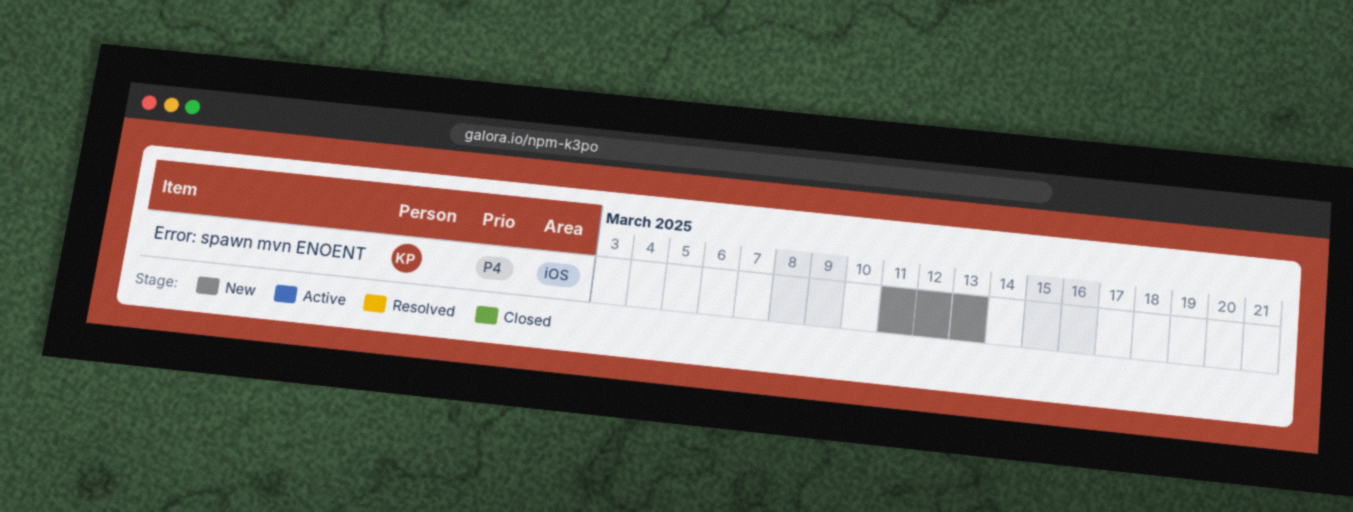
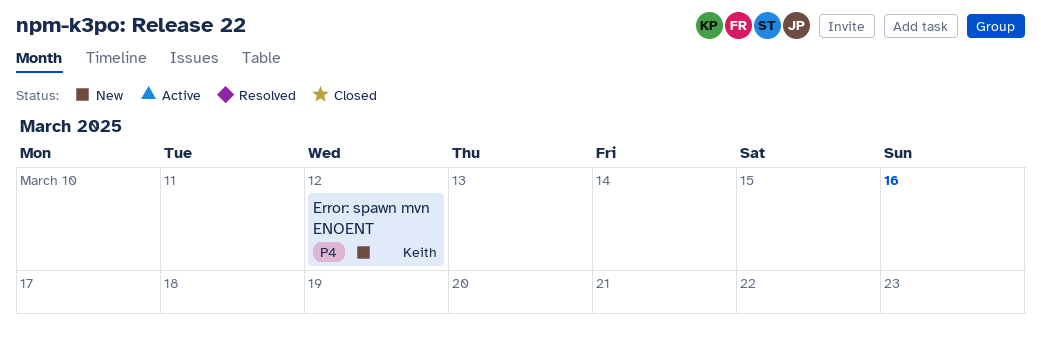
Error: spawn mvn ENOENT, due: Mar 13 -> Mar 12

